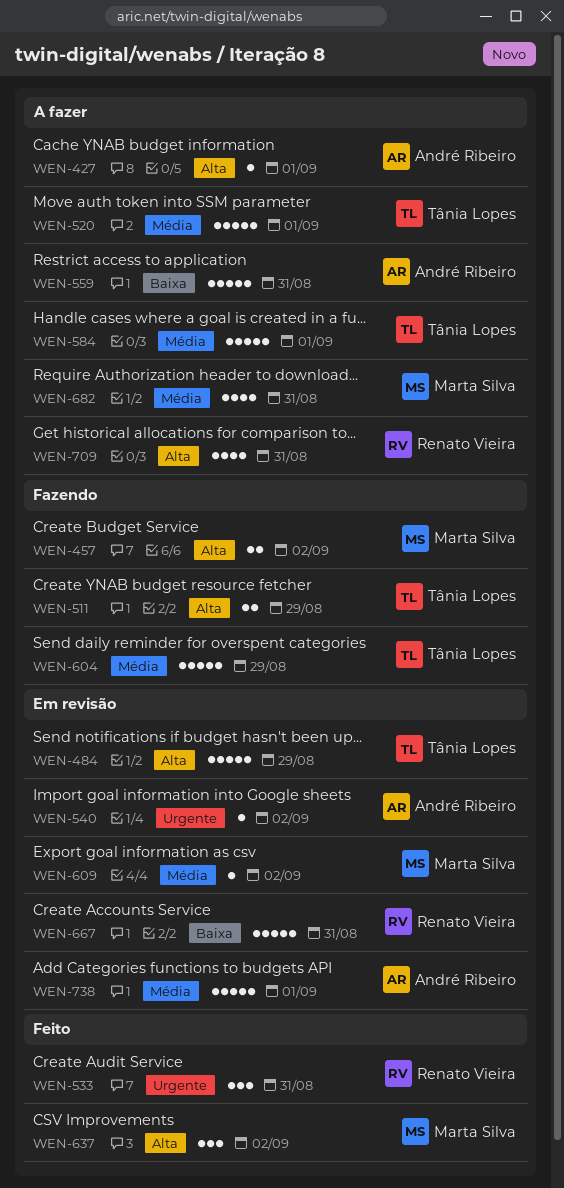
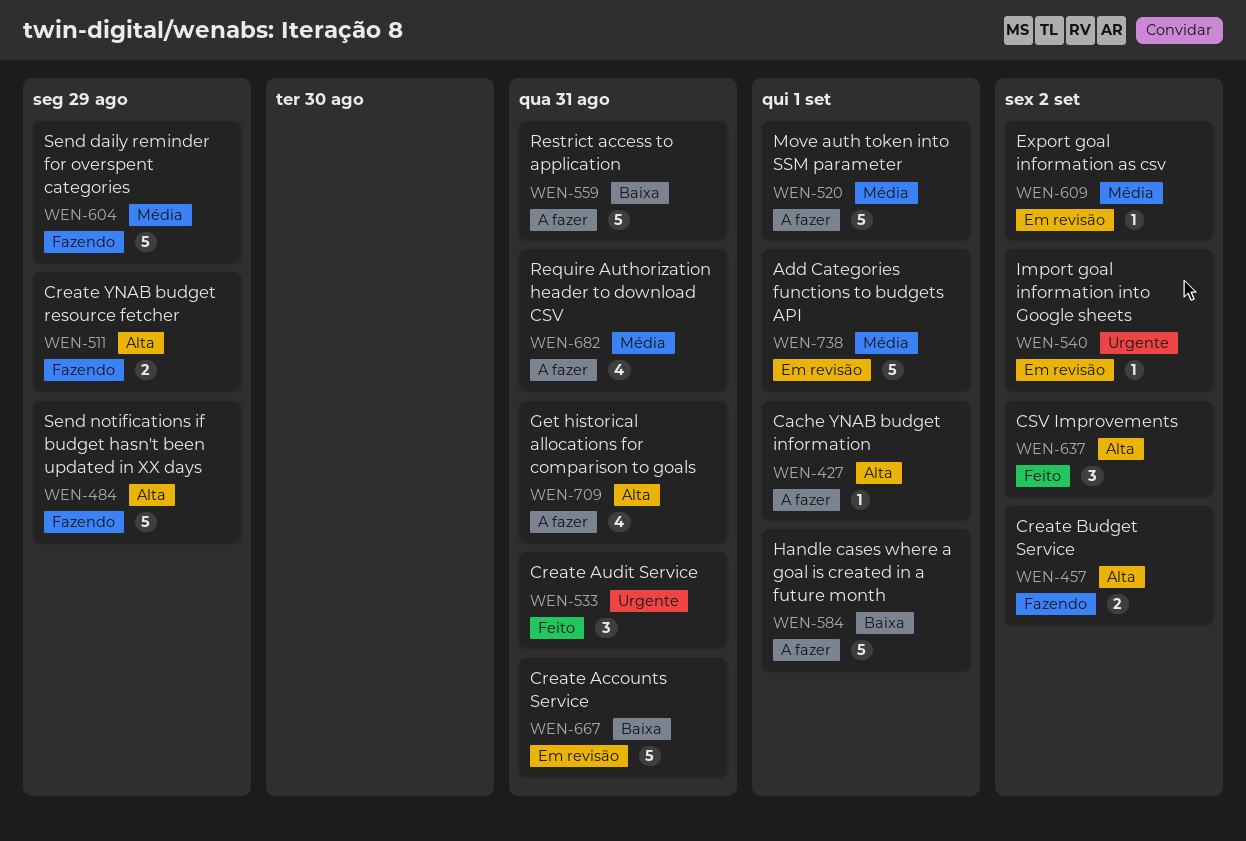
WEN-484, status: Em revisão -> Fazendo
WEN-584, priority: Média -> Baixa

